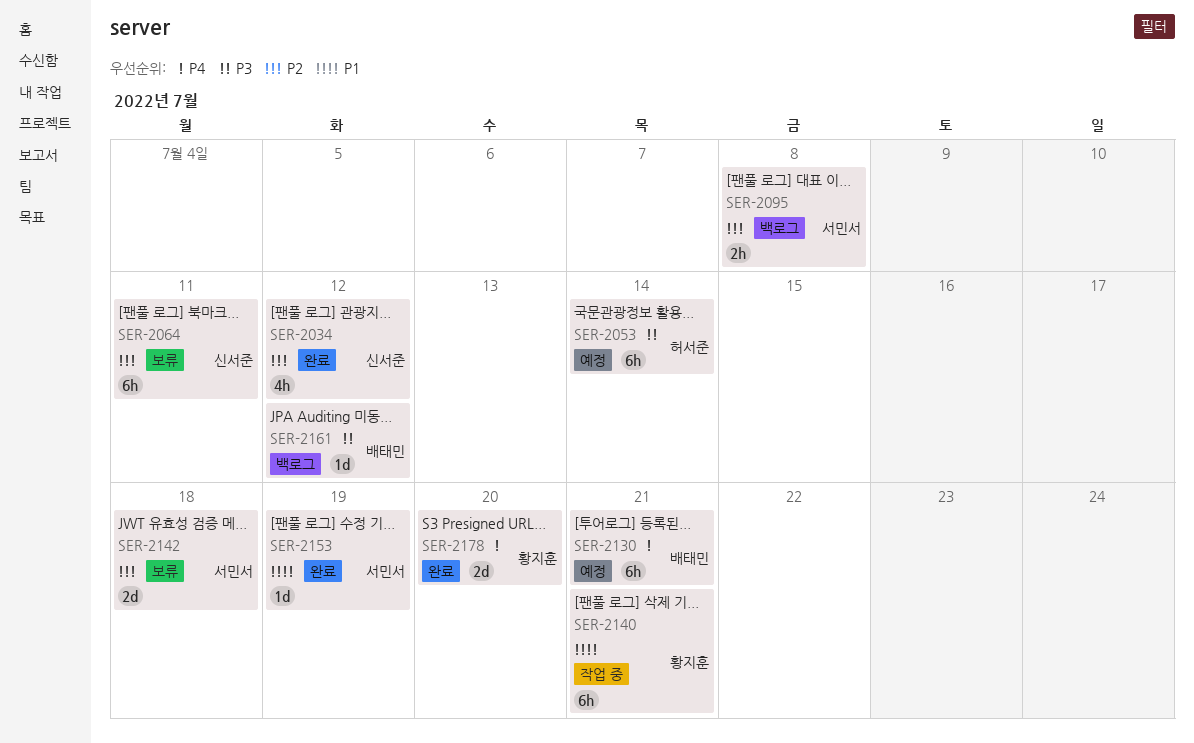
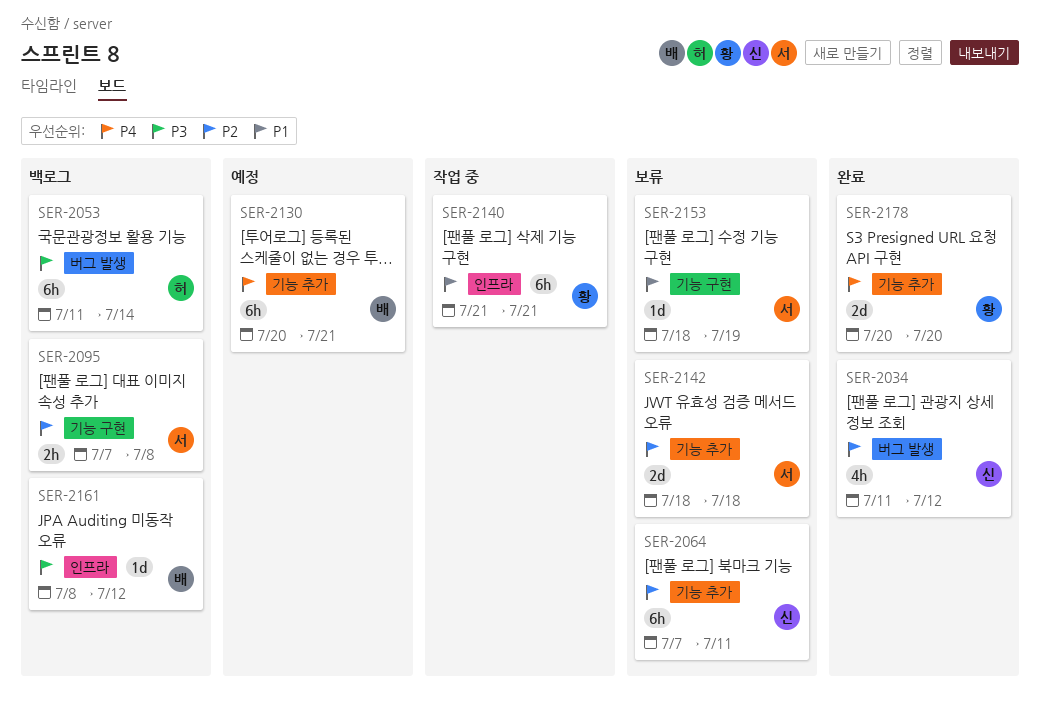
SER-2053, status: 예정 -> 백로그
SER-2153, status: 완료 -> 보류

